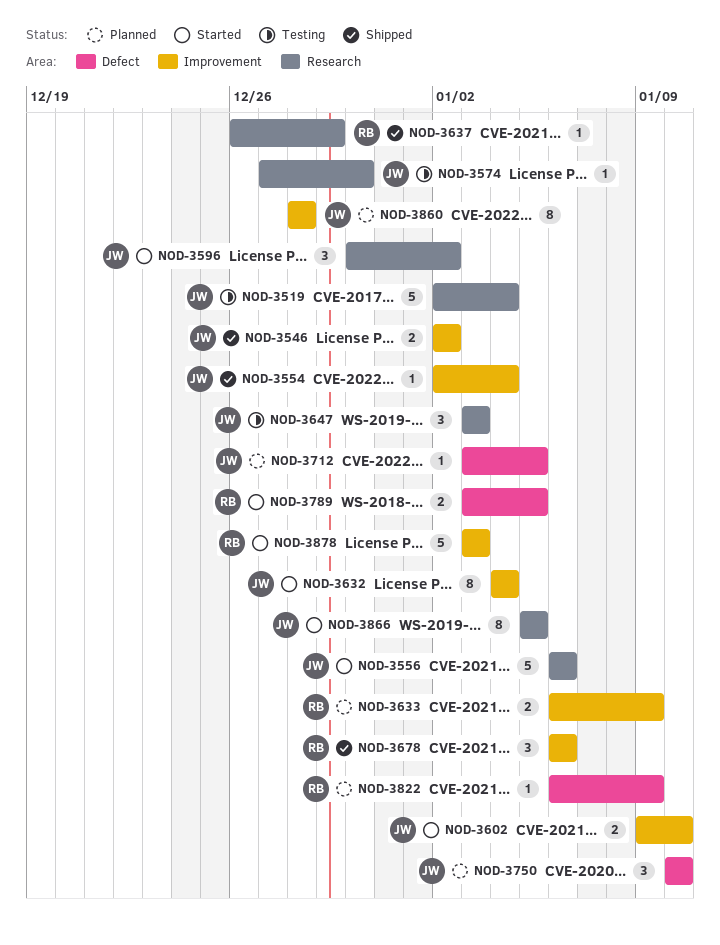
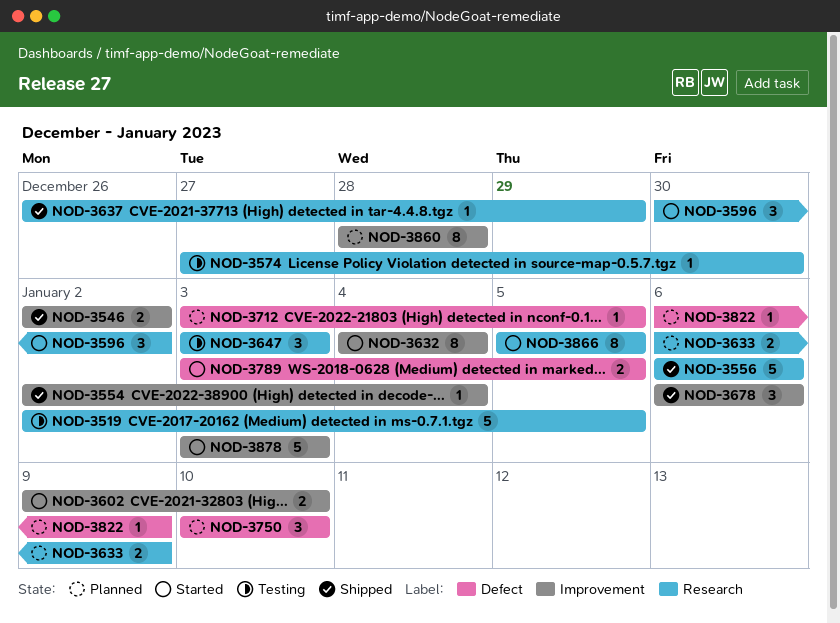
NOD-3519, due: Jan 4 -> Jan 5
NOD-3556, status: Started -> Shipped
NOD-3633, label: Improvement -> Research

